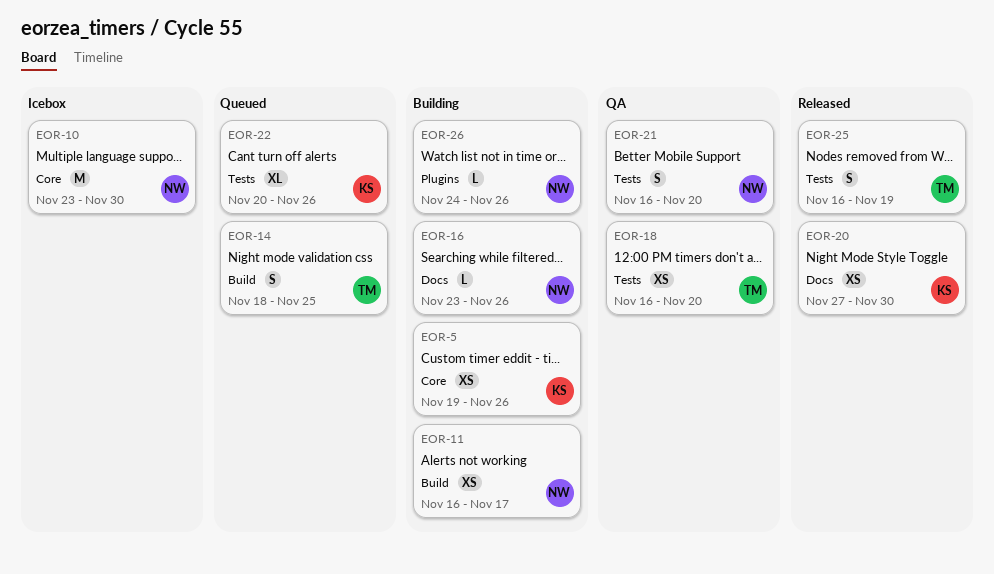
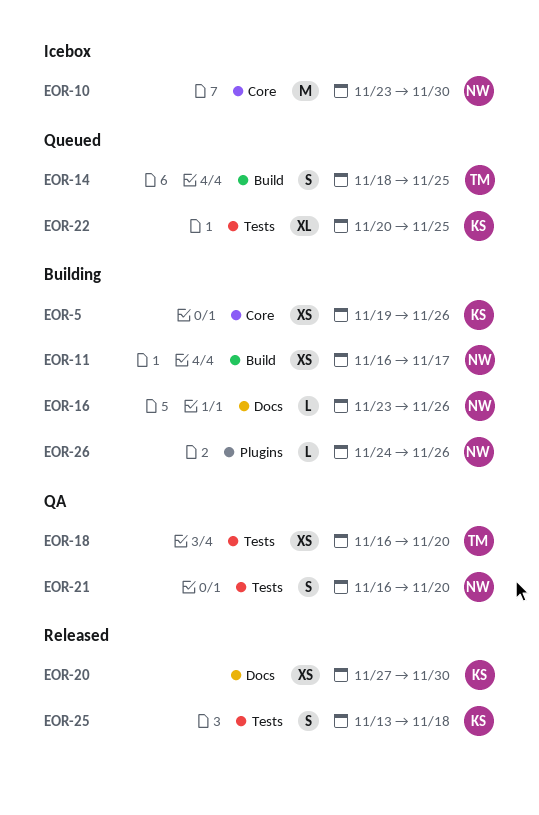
EOR-22, due: Nov 26 -> Nov 25
EOR-25, owner: TM -> KS
EOR-25, start: Nov 16 -> Nov 13
EOR-25, due: Nov 19 -> Nov 18

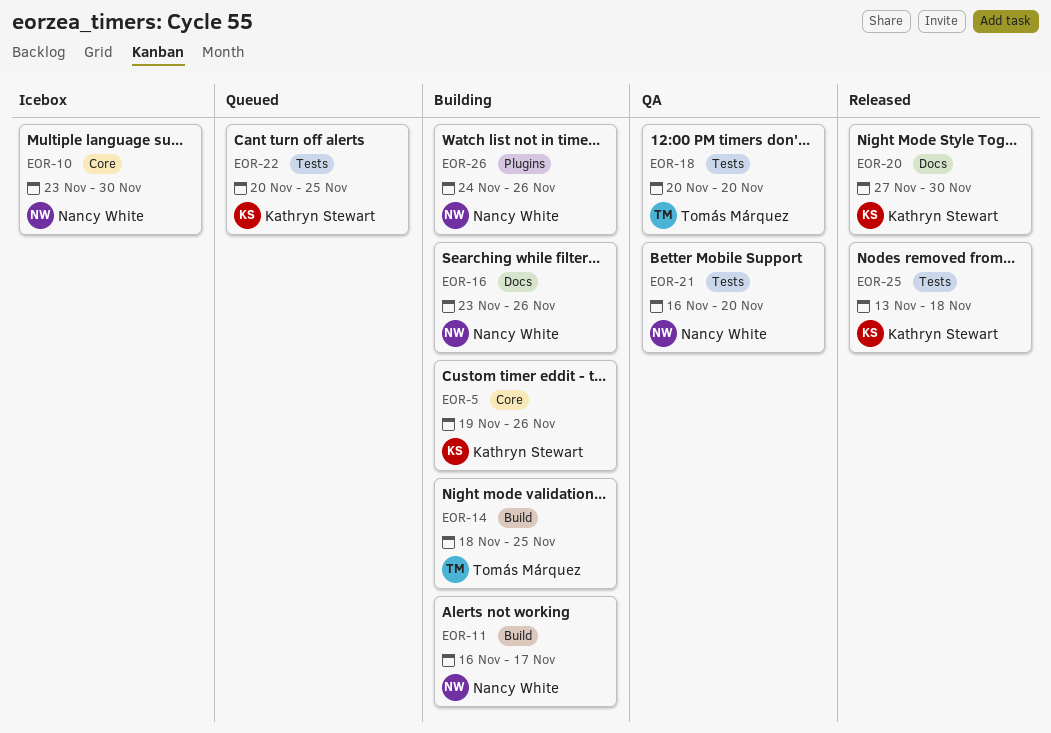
EOR-14, status: Queued -> Building
EOR-18, start: Nov 16 -> Nov 20

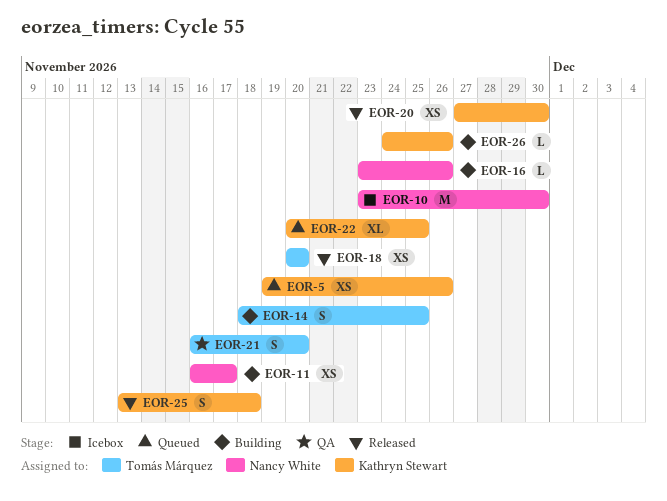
EOR-5, status: Building -> Queued
EOR-18, status: QA -> Released
EOR-21, owner: Nancy White -> Tomás Márquez
EOR-26, owner: Nancy White -> Kathryn Stewart

